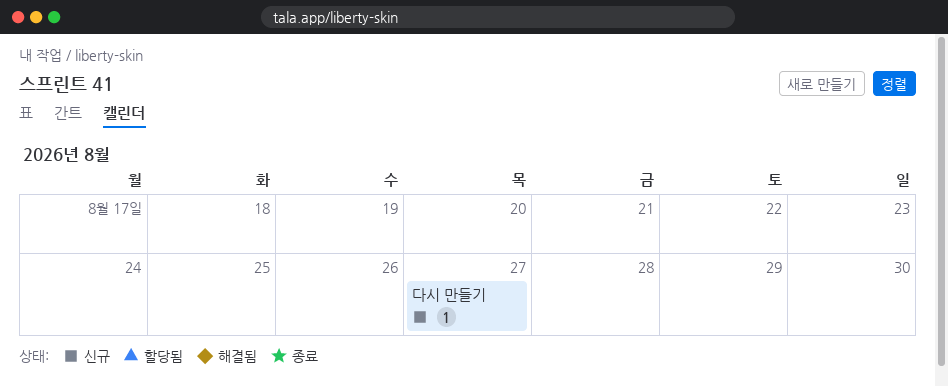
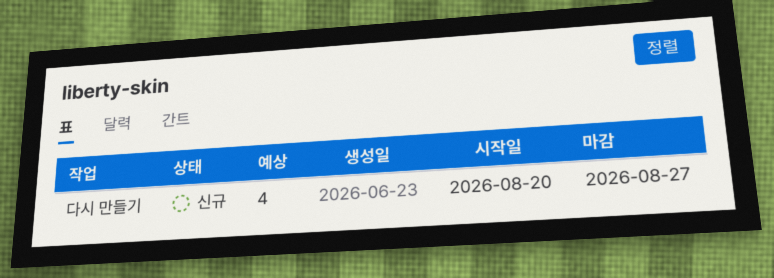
다시 만들기, estimate: 1 -> 4

